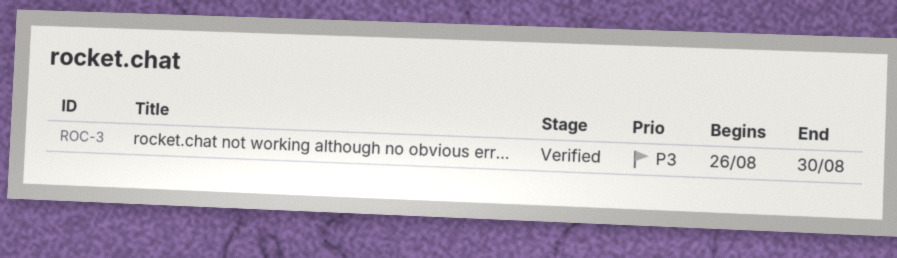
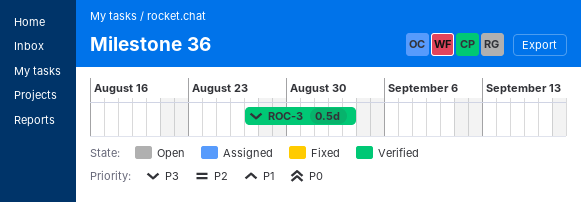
ROC-3, start: Aug 26 -> Aug 27
ROC-3, due: Aug 30 -> Sep 3

